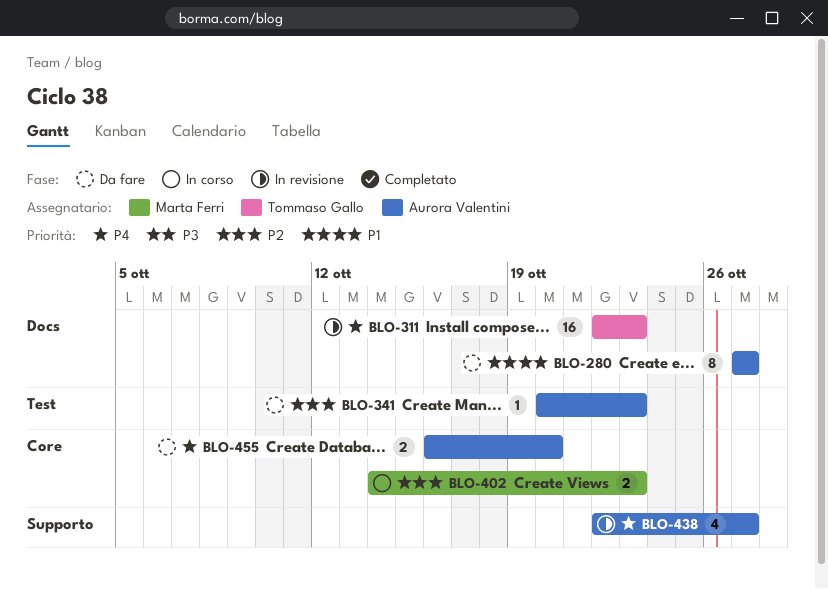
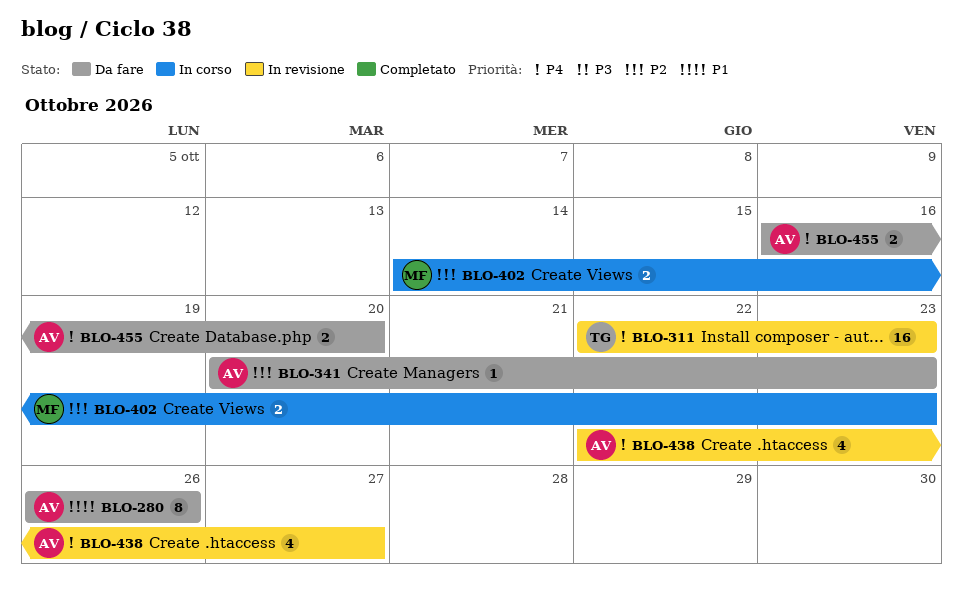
BLO-280, start: Oct 27 -> Oct 26
BLO-280, due: Oct 27 -> Oct 26

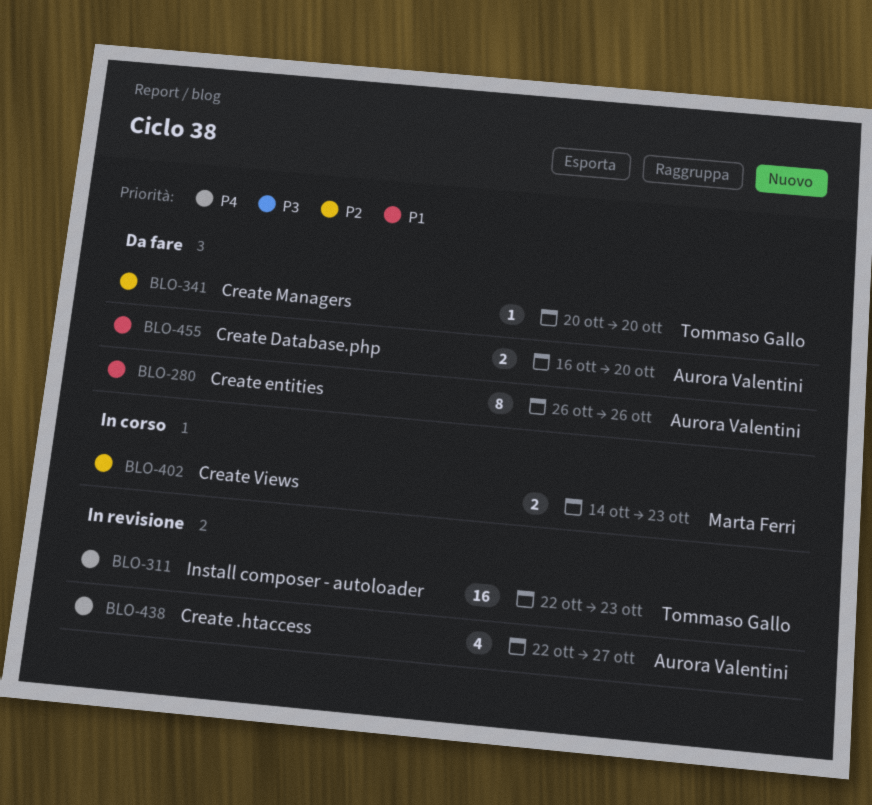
BLO-341, owner: Aurora Valentini -> Tommaso Gallo
BLO-341, due: Oct 23 -> Oct 20
BLO-455, priority: P4 -> P1

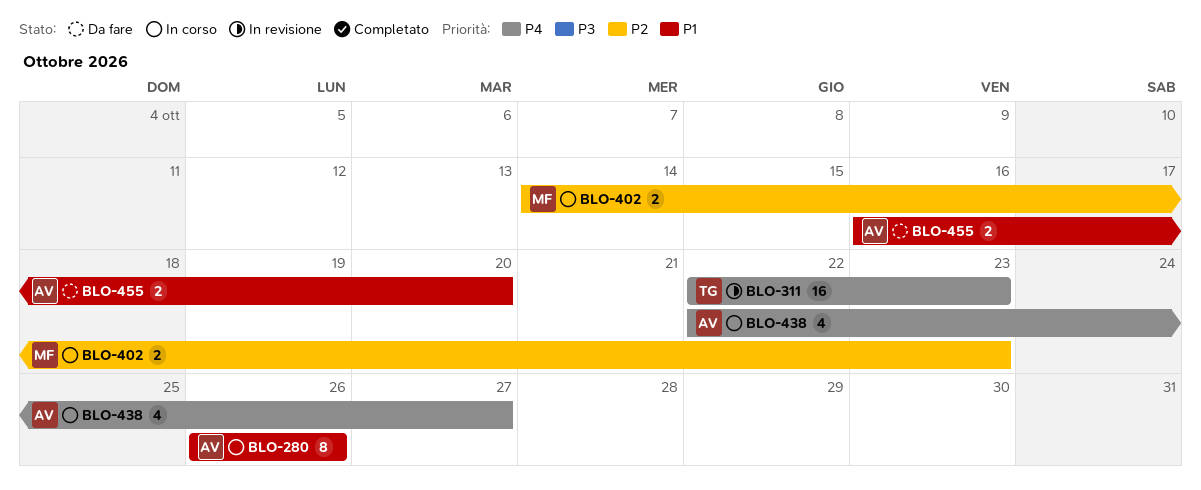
BLO-280, status: Da fare -> In corso
BLO-341: present -> none
BLO-438, status: In revisione -> In corso

